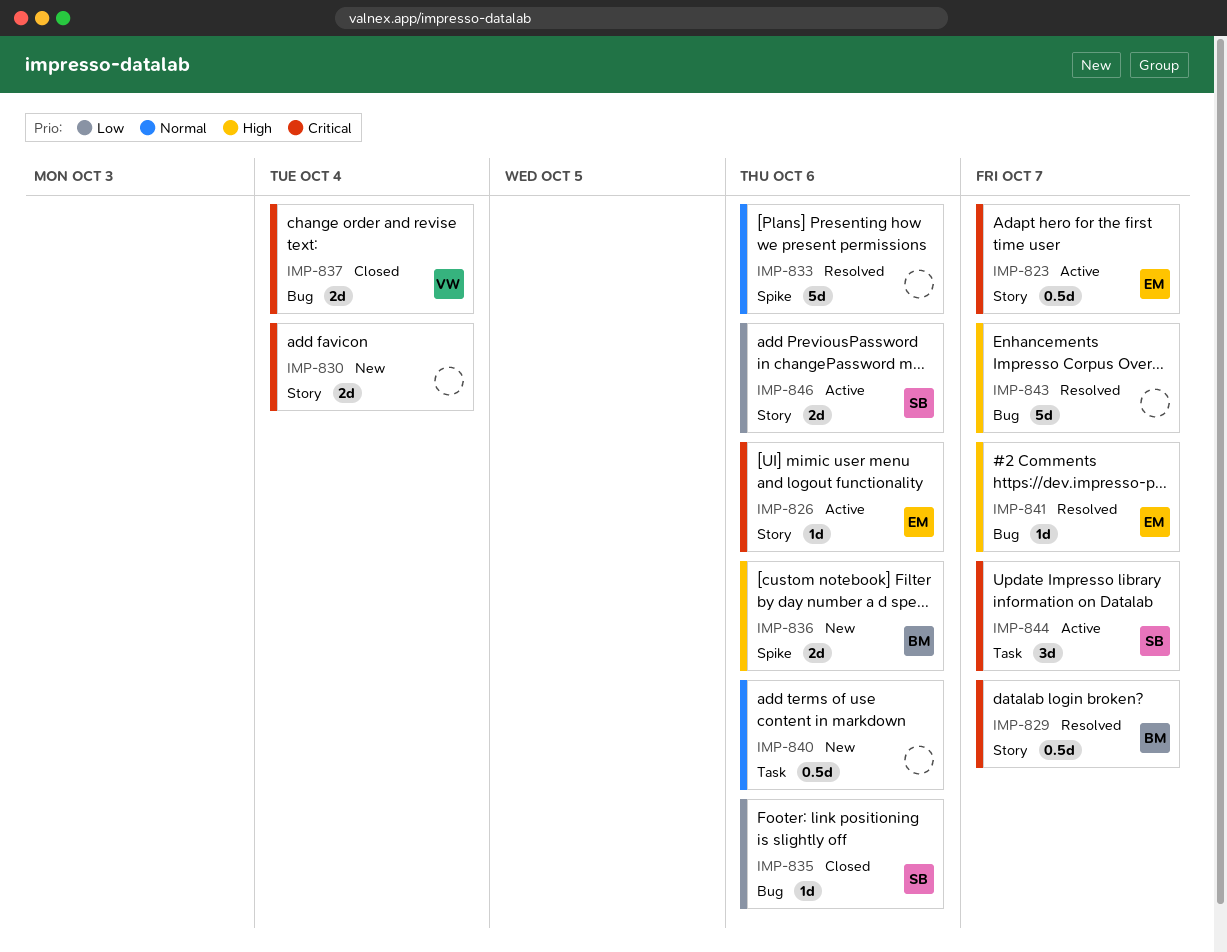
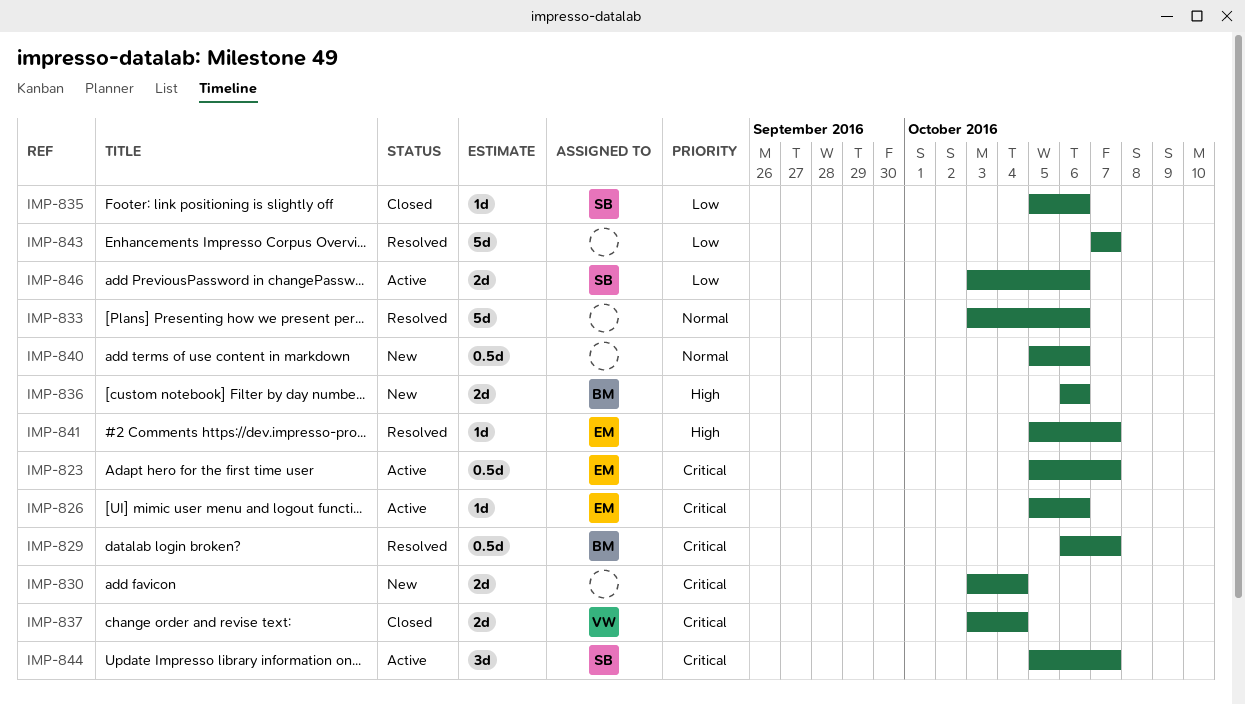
IMP-843, priority: High -> Low

